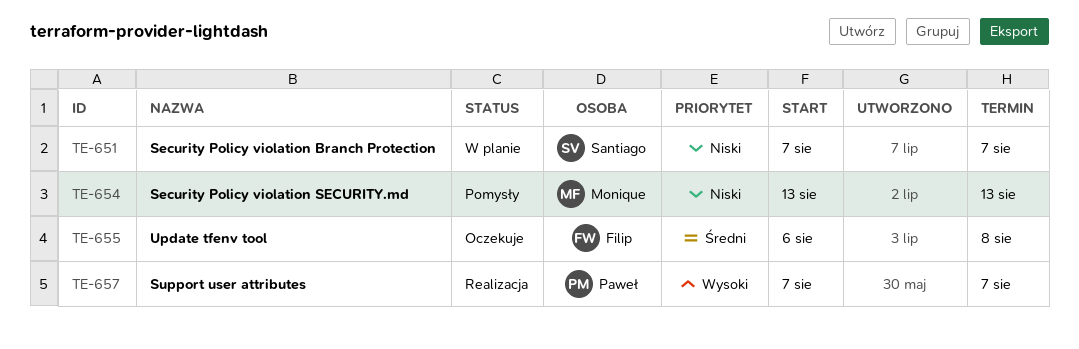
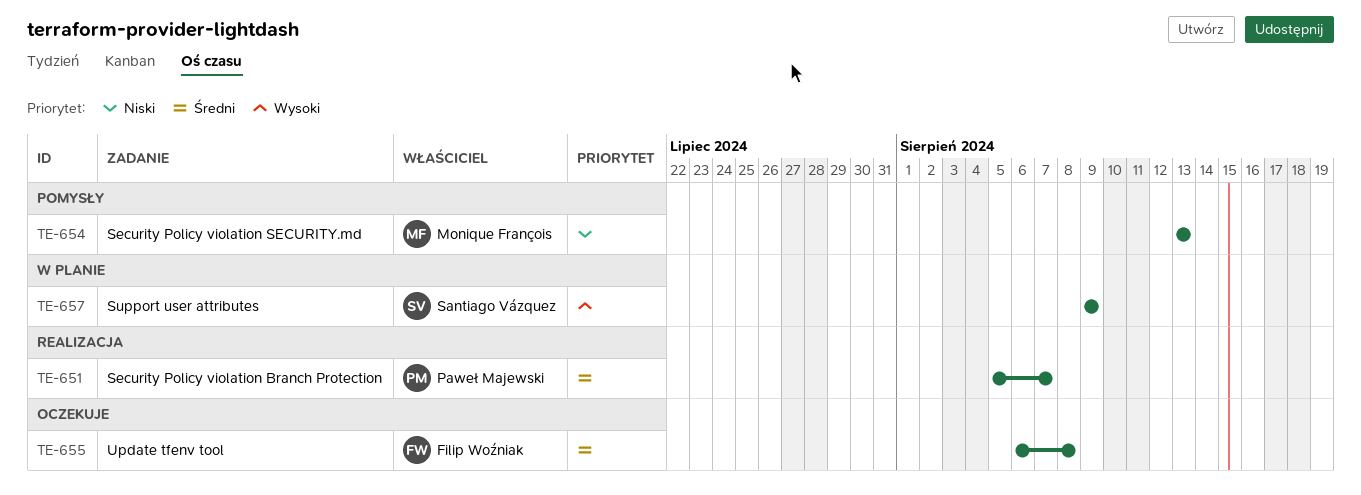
TE-651, status: W planie -> Realizacja
TE-651, owner: Santiago Vázquez -> Paweł Majewski
TE-651, priority: Niski -> Średni
TE-651, start: Aug 7 -> Aug 5
TE-657, status: Realizacja -> W planie
TE-657, owner: Paweł Majewski -> Santiago Vázquez
TE-657, start: Aug 7 -> Aug 9
TE-657, due: Aug 7 -> Aug 9

